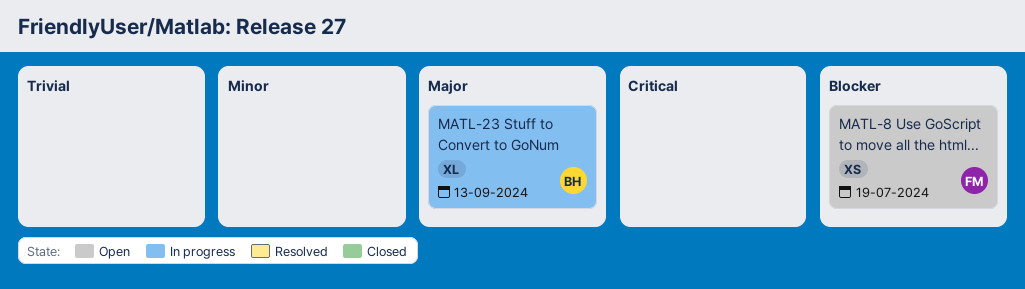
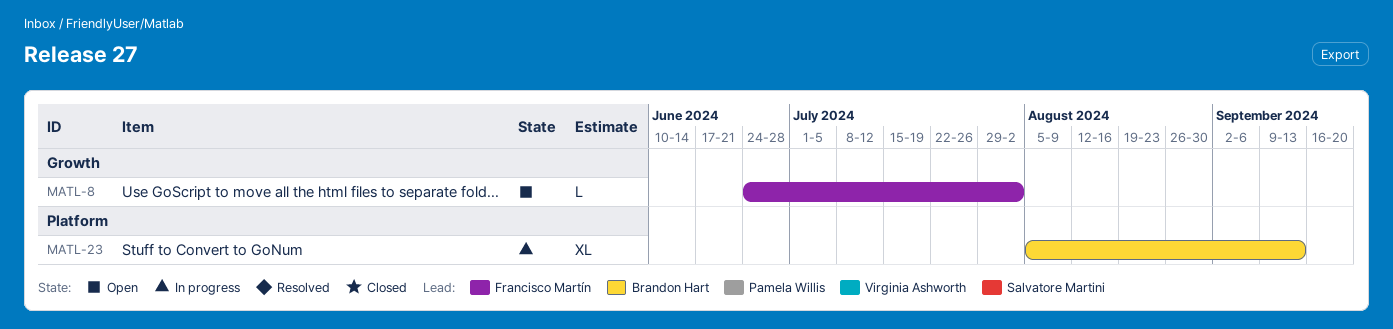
MATL-8, estimate: XS -> L
MATL-8, due: Jul 19 -> Aug 2

